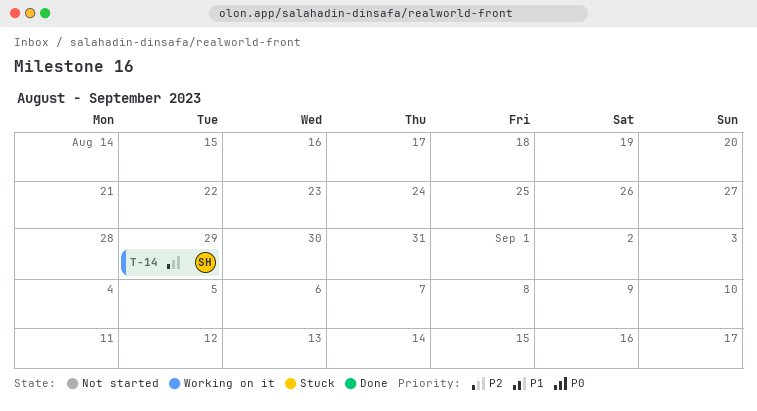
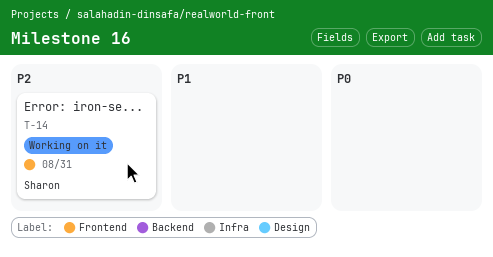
T-14, due: Aug 29 -> Aug 31

